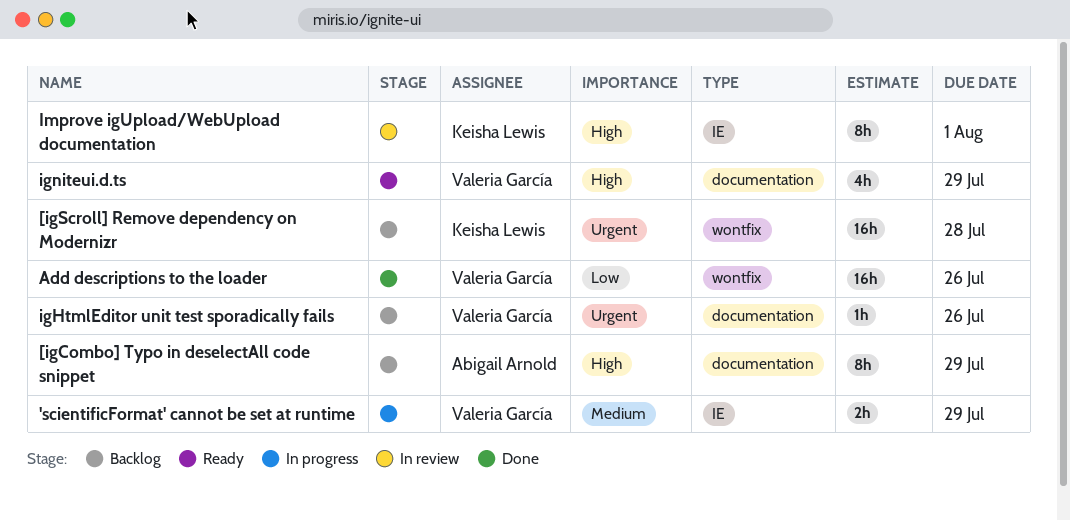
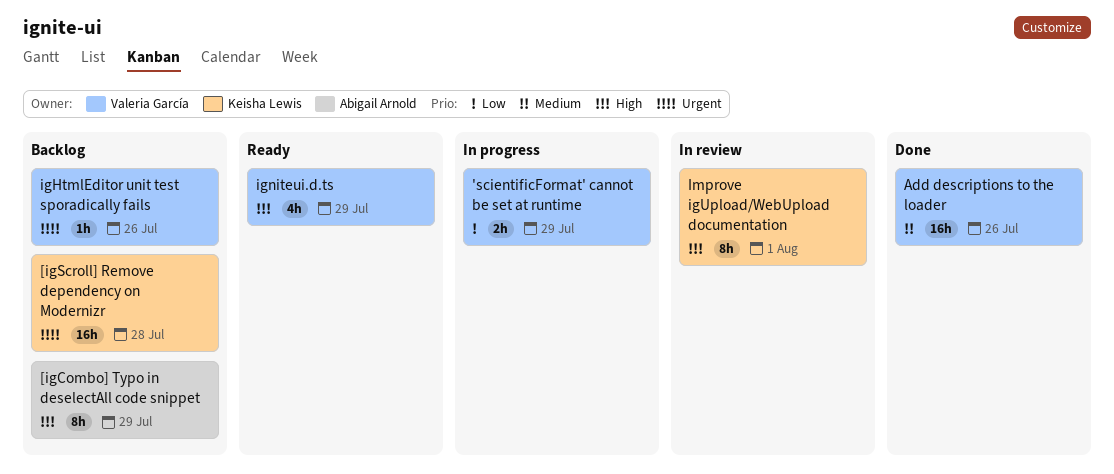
'scientificFormat' cannot be set at runtime, priority: Medium -> Low
Add descriptions to the loader, priority: Low -> Medium

